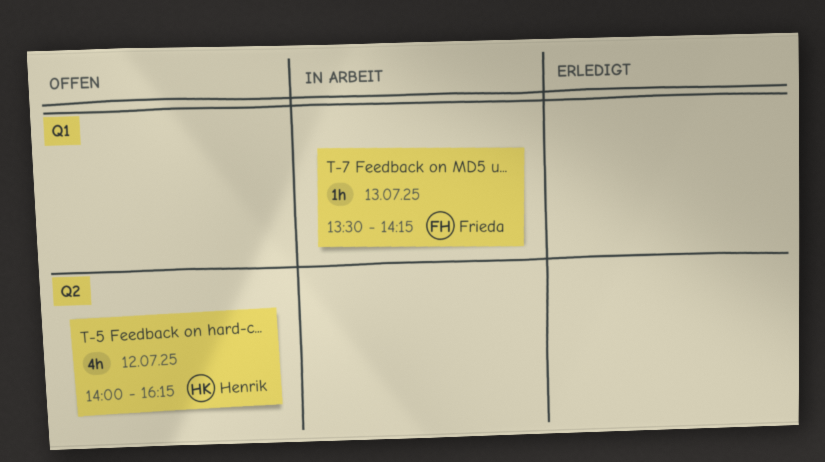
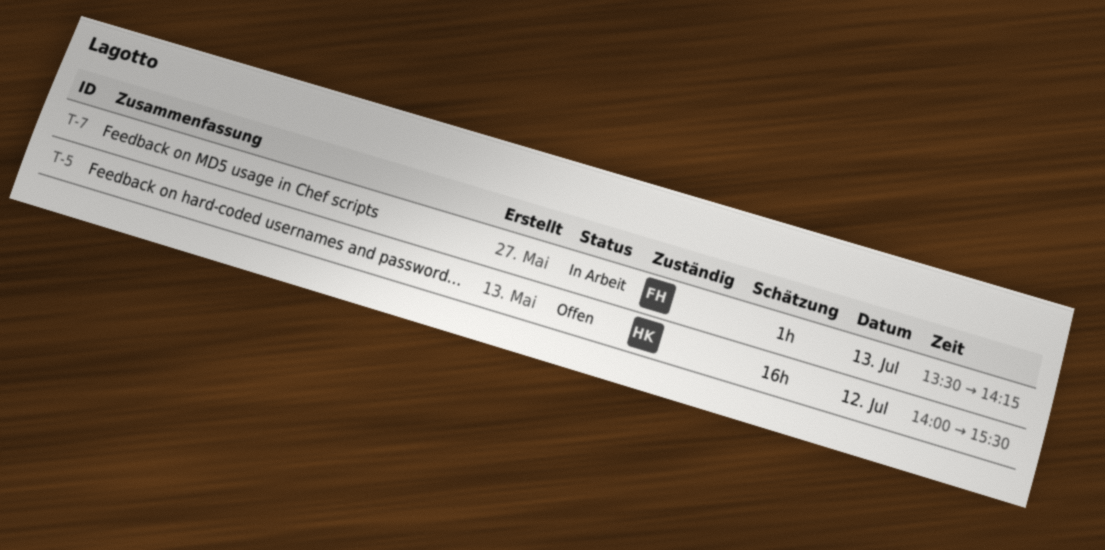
T-5, estimate: 4h -> 16h
T-5, ends: 16:15 -> 15:30

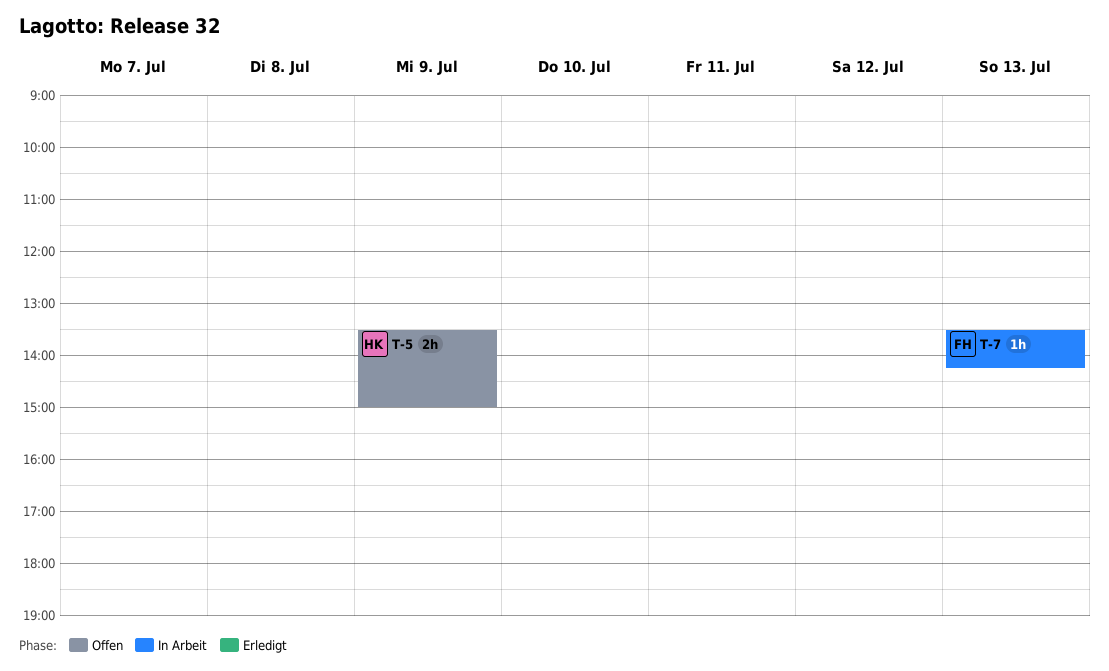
T-5, estimate: 16h -> 2h
T-5, day: Jul 12 -> Jul 9
T-5, begins: 14:00 -> 13:30
T-5, ends: 15:30 -> 15:00

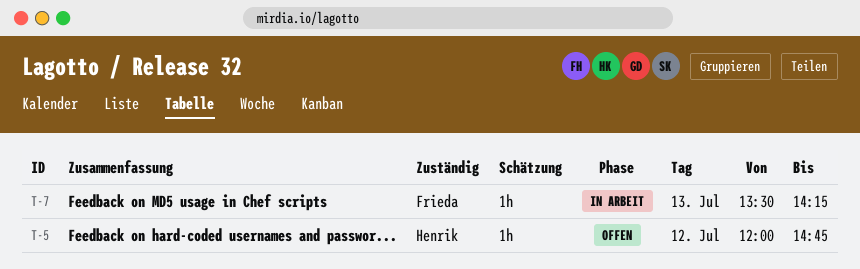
T-5, estimate: 2h -> 1h
T-5, day: Jul 9 -> Jul 12
T-5, begins: 13:30 -> 12:00
T-5, ends: 15:00 -> 14:45

